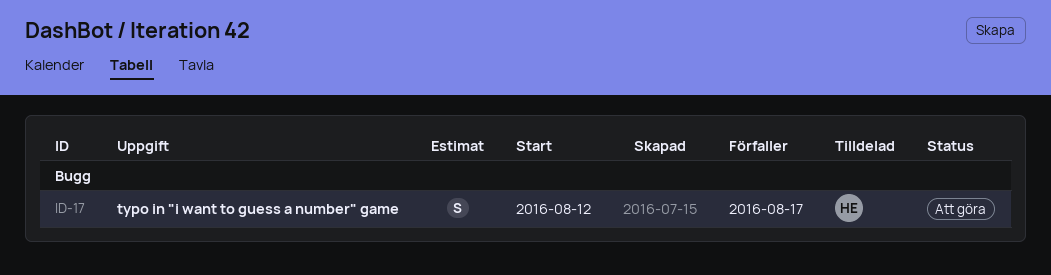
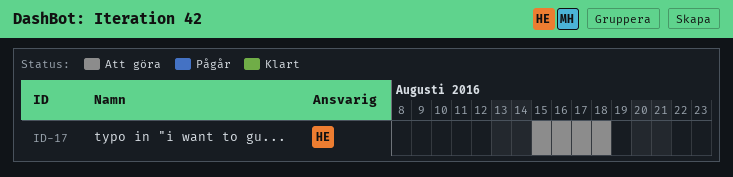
ID-17, start: Aug 12 -> Aug 15
ID-17, due: Aug 17 -> Aug 18

